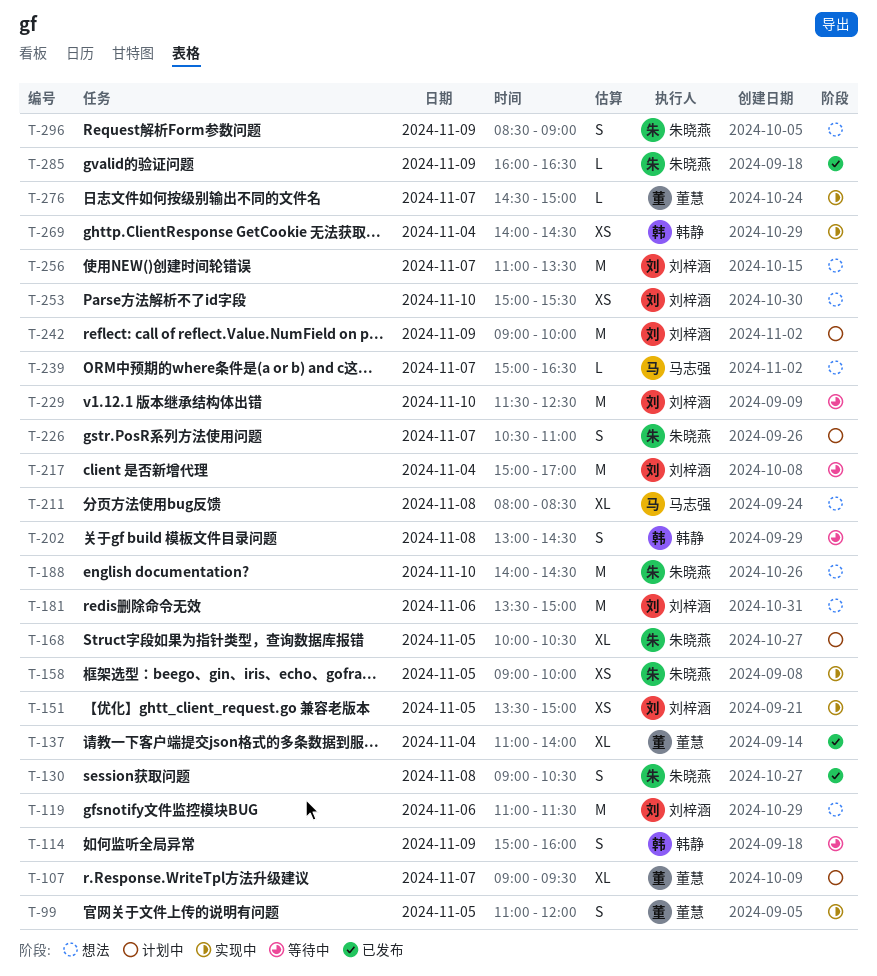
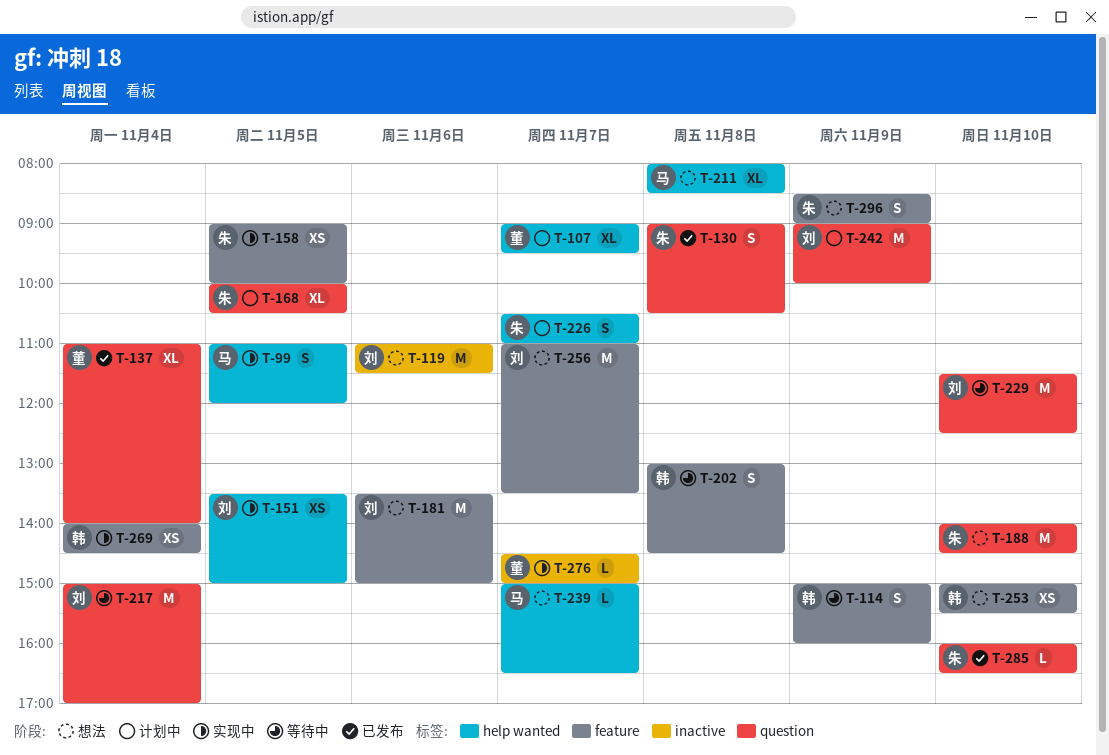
T-99, owner: 董慧 -> 马志强
T-253, owner: 刘梓涵 -> 韩静
T-285, day: Nov 9 -> Nov 10

